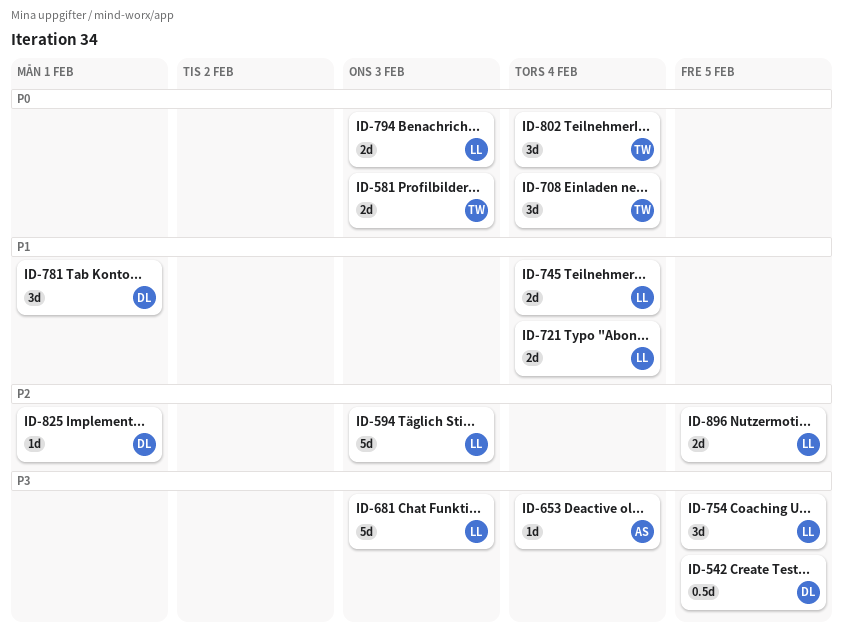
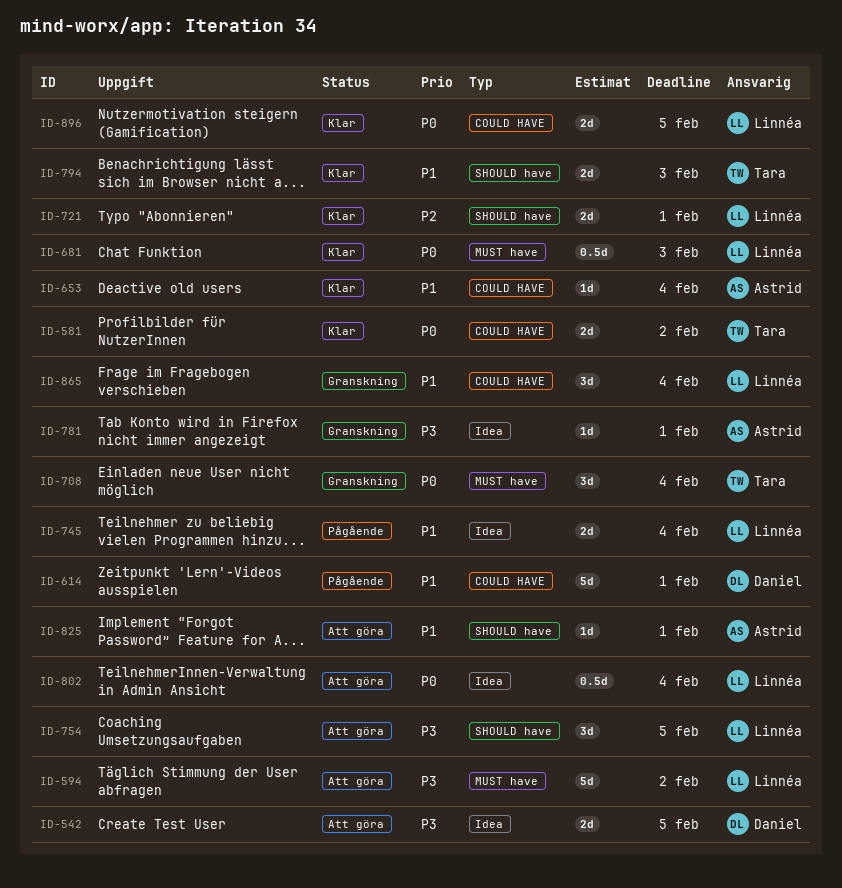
ID-542, estimate: 0.5d -> 2d
ID-581, due: Feb 3 -> Feb 2
ID-594, priority: P2 -> P3
ID-594, due: Feb 3 -> Feb 2
ID-614: none -> present
ID-653, priority: P3 -> P1
ID-681, priority: P3 -> P0
ID-681, estimate: 5d -> 0.5d
ID-721, priority: P1 -> P2
ID-721, due: Feb 4 -> Feb 1
ID-781, owner: Daniel -> Astrid
ID-781, priority: P1 -> P3
ID-781, estimate: 3d -> 1d
ID-794, owner: Linnéa -> Tara
ID-794, priority: P0 -> P1
ID-802, owner: Tara -> Linnéa
ID-802, estimate: 3d -> 0.5d
ID-825, owner: Daniel -> Astrid
ID-825, priority: P2 -> P1
ID-865: none -> present
ID-896, priority: P2 -> P0

